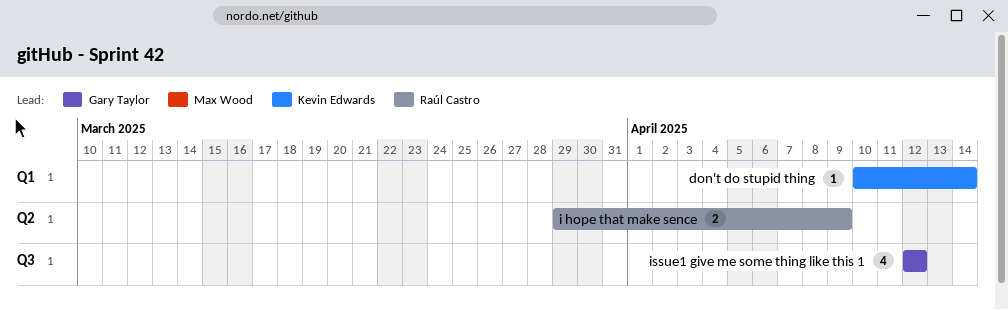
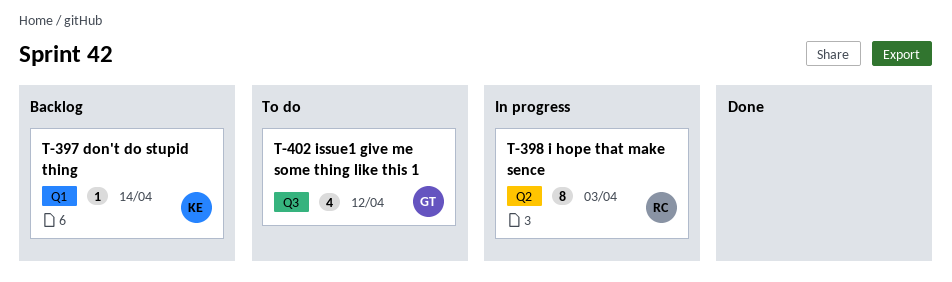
i hope that make sence, estimate: 2 -> 8
i hope that make sence, due: Apr 9 -> Apr 3

